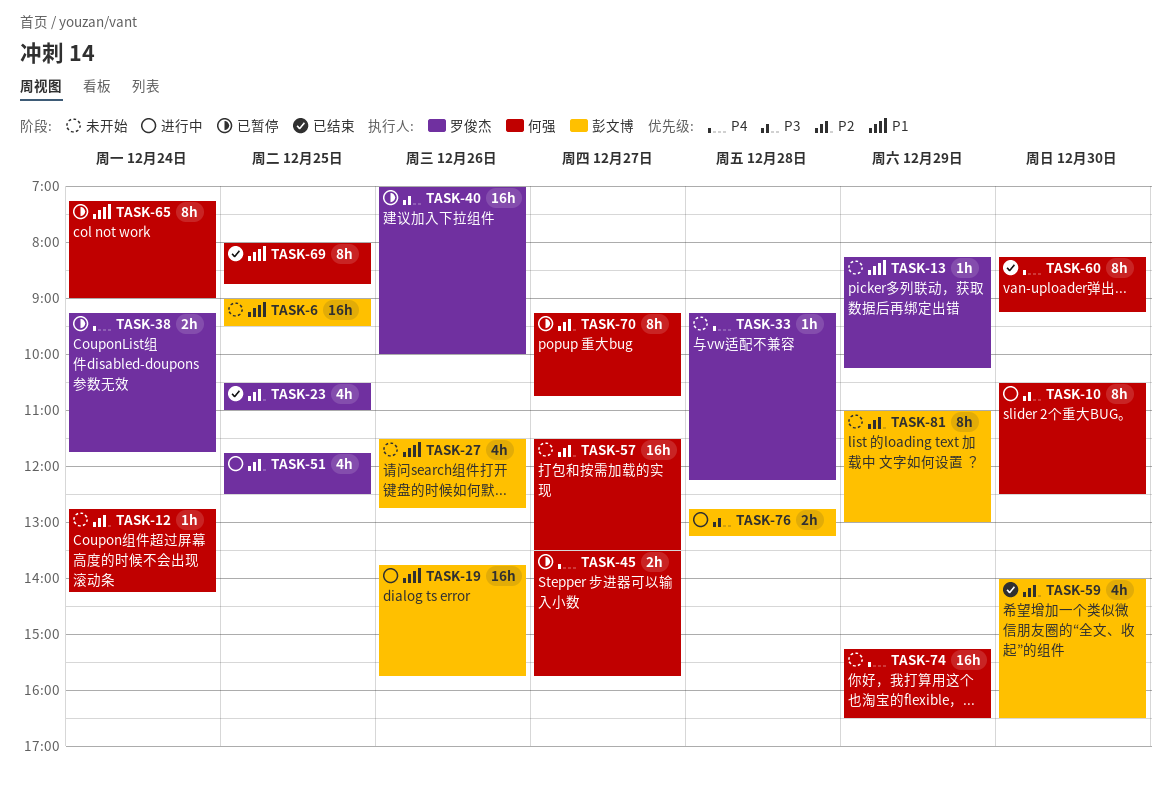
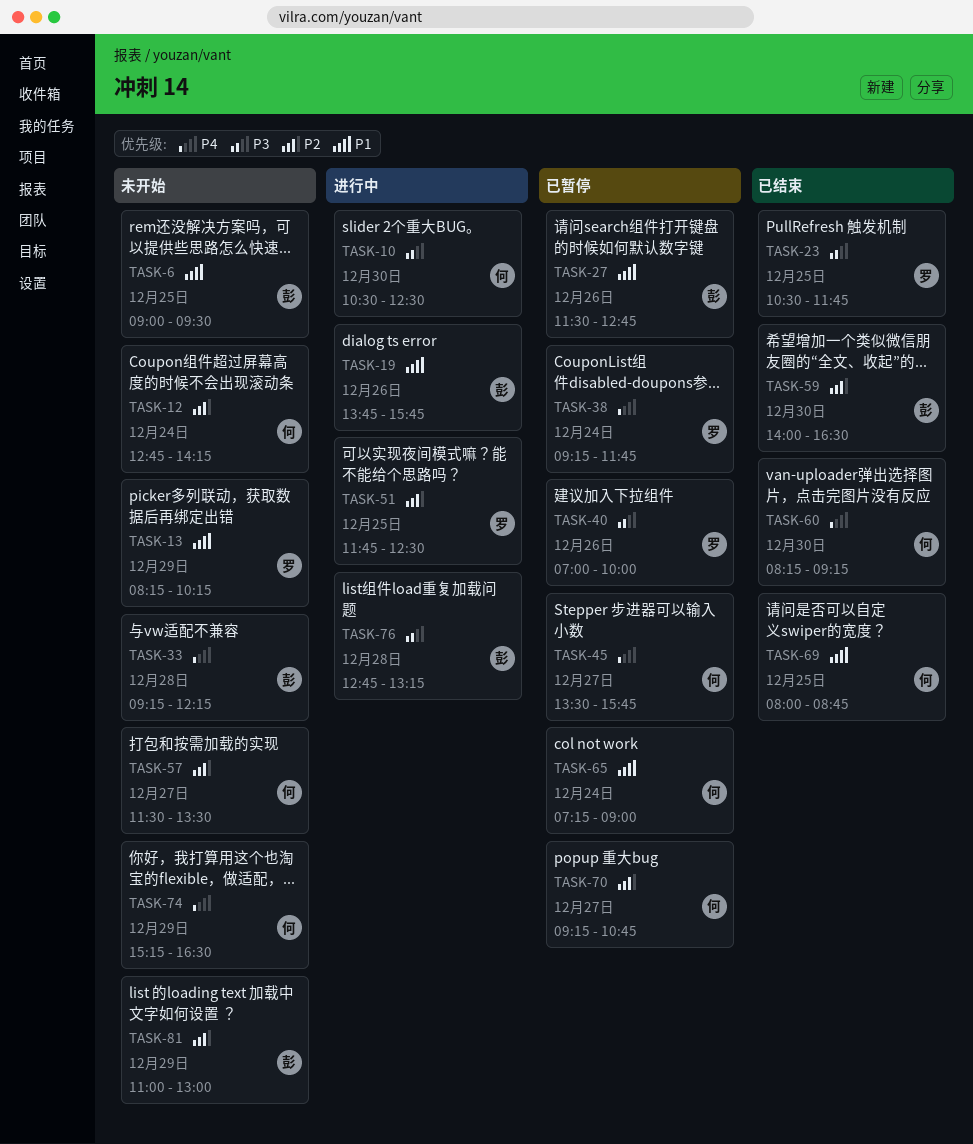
TASK-23, priority: P2 -> P3
TASK-23, ends: 11:00 -> 11:45
TASK-27, status: 未开始 -> 已暂停
TASK-33, owner: 罗俊杰 -> 彭文博

